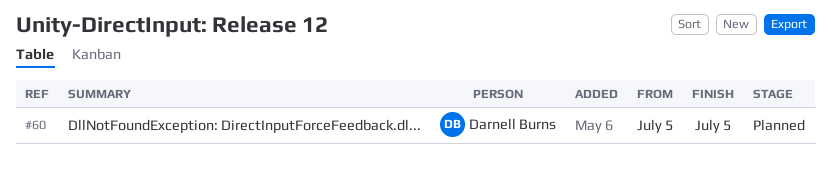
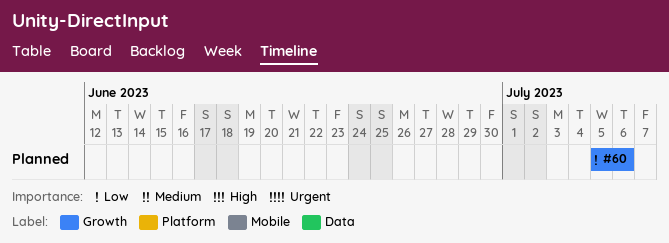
#60, due: Jul 5 -> Jul 6

